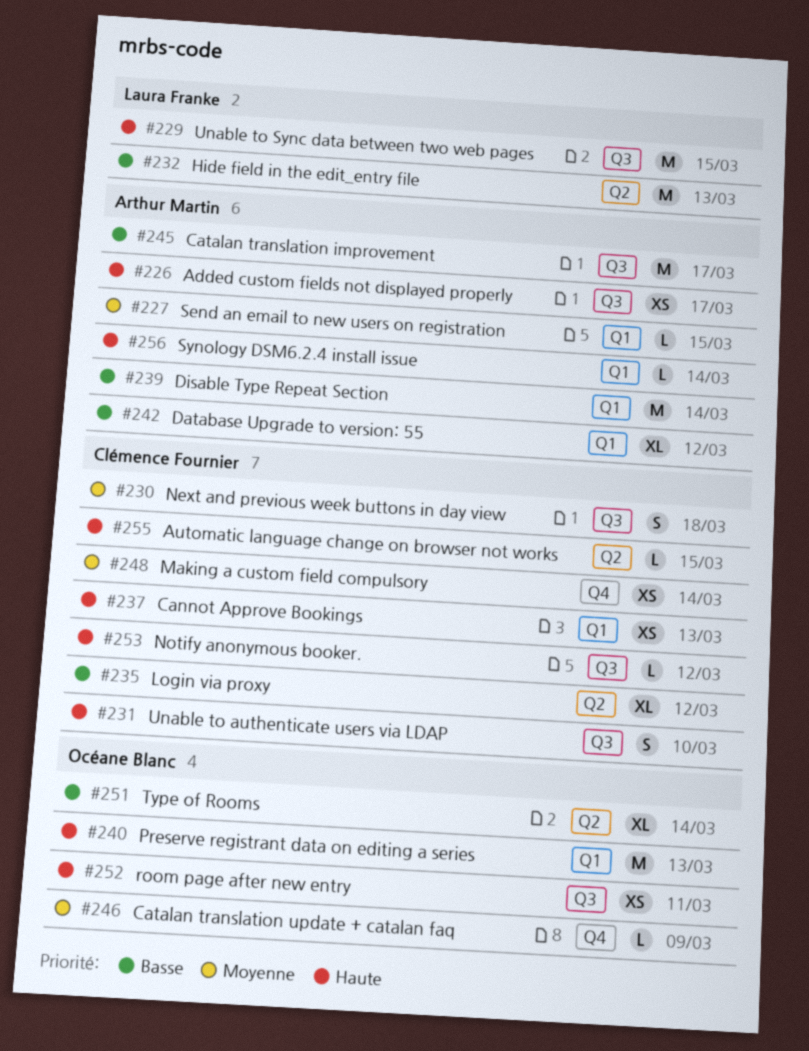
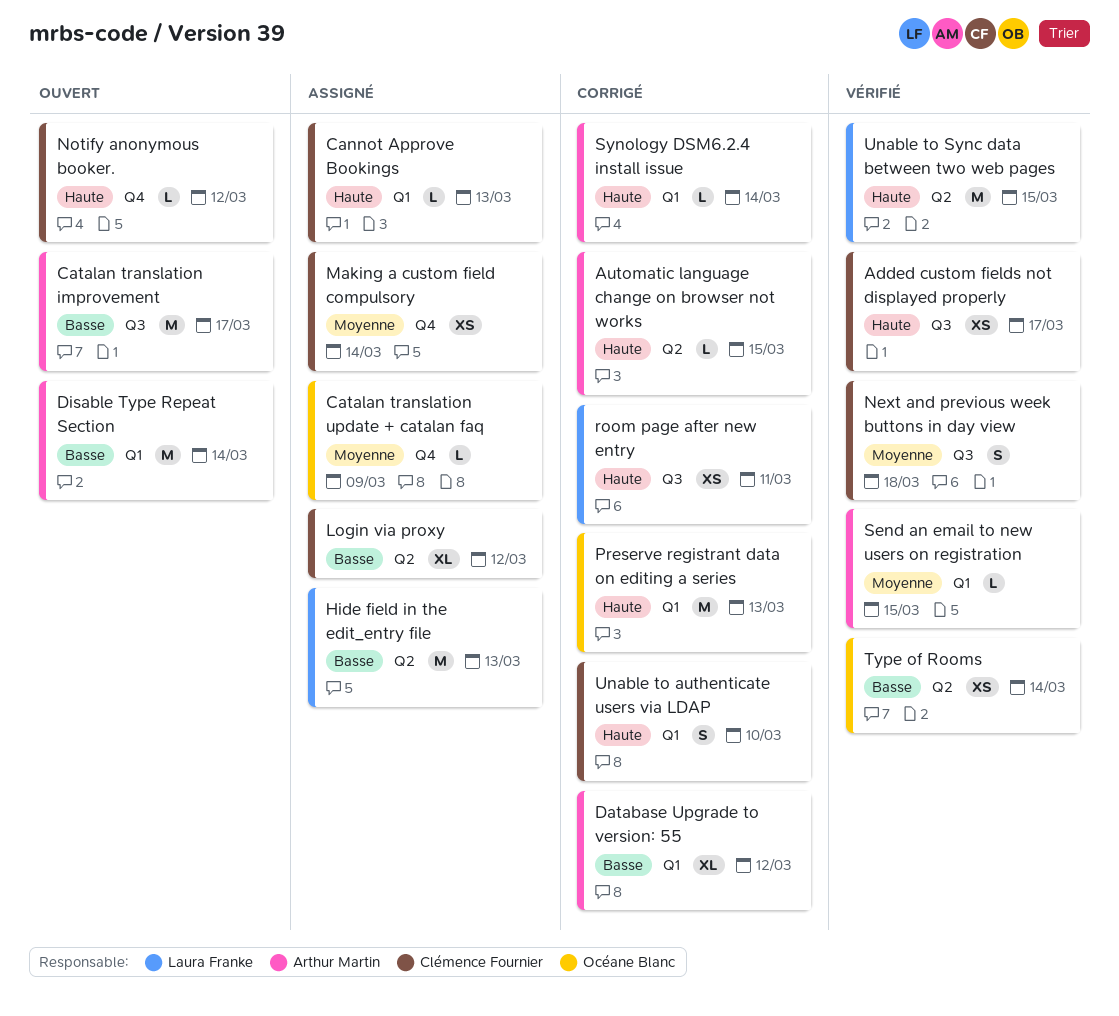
Added custom fields not displayed properly, owner: Arthur Martin -> Clémence Fournier
Automatic language change on browser not works, owner: Clémence Fournier -> Arthur Martin
Cannot Approve Bookings, estimate: XS -> L
Notify anonymous booker., label: Q3 -> Q4
room page after new entry, owner: Océane Blanc -> Laura Franke
Type of Rooms, estimate: XL -> XS
Unable to authenticate users via LDAP, label: Q3 -> Q1
Unable to Sync data between two web pages, label: Q3 -> Q2

